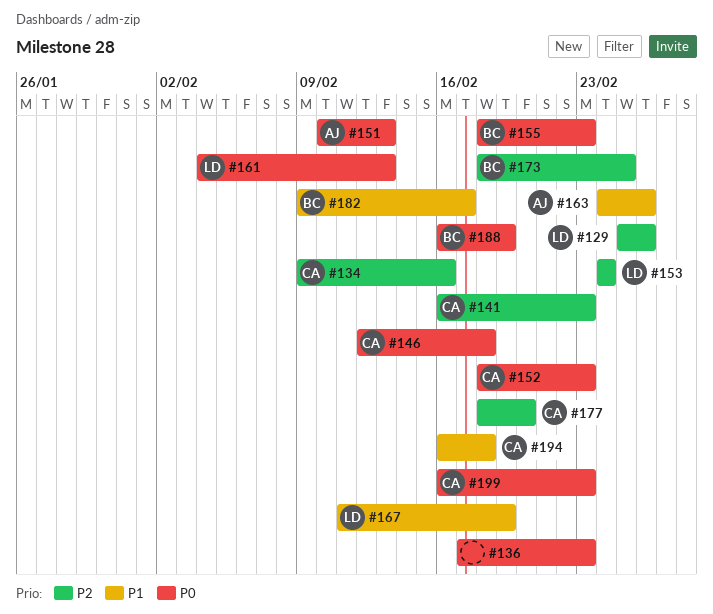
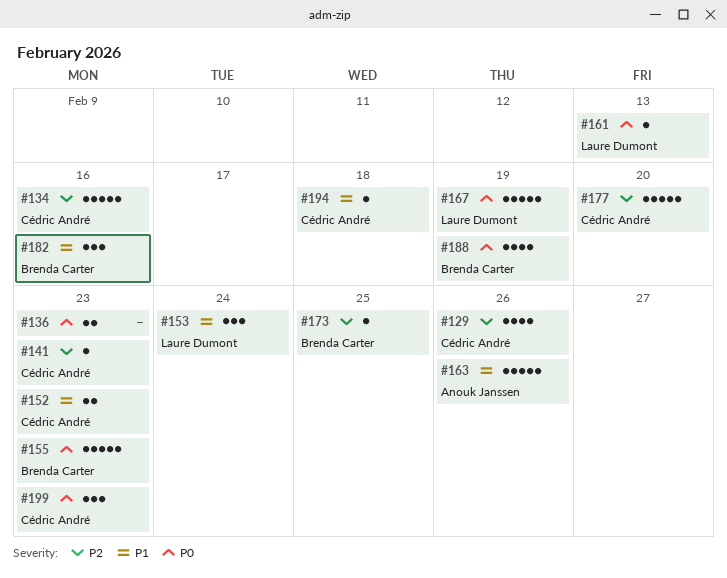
#129, owner: Laure Dumont -> Cédric André
#146: present -> none
#151: present -> none
#152, priority: P0 -> P1
#153, priority: P2 -> P1
#167, priority: P1 -> P0
#182, due: Feb 17 -> Feb 16

